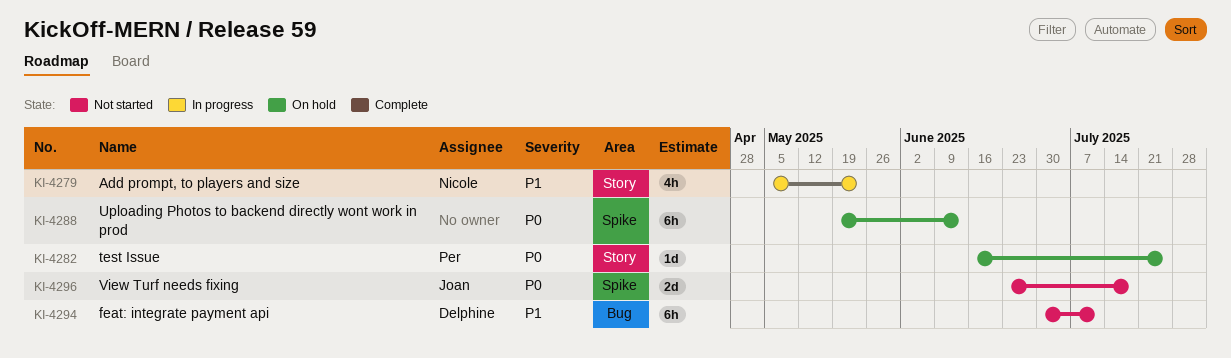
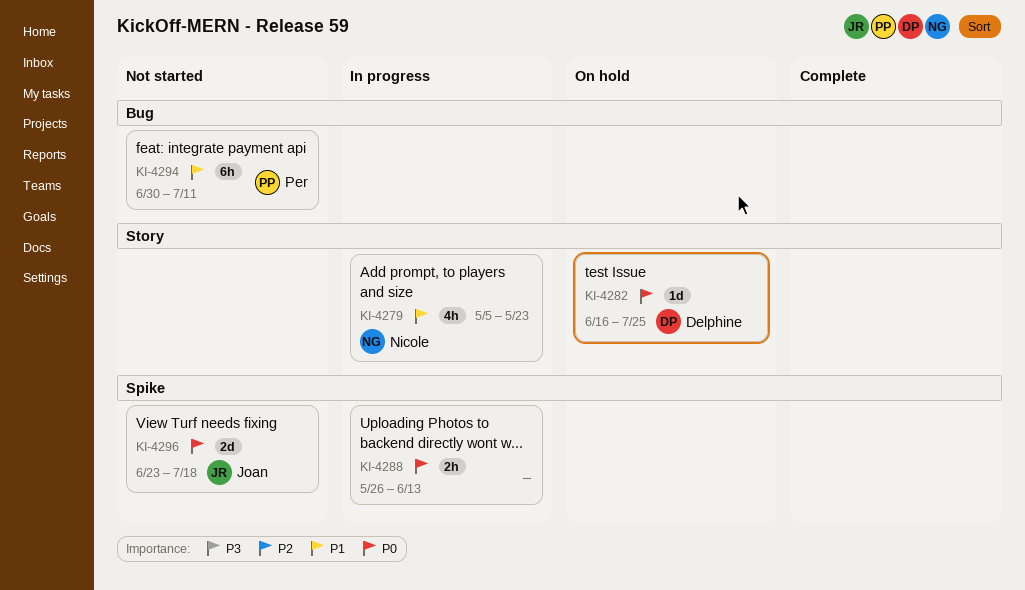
KI-4282, owner: Per -> Delphine
KI-4288, status: On hold -> In progress
KI-4288, estimate: 6h -> 2h
KI-4288, start: May 19 -> May 26
KI-4294, owner: Delphine -> Per

